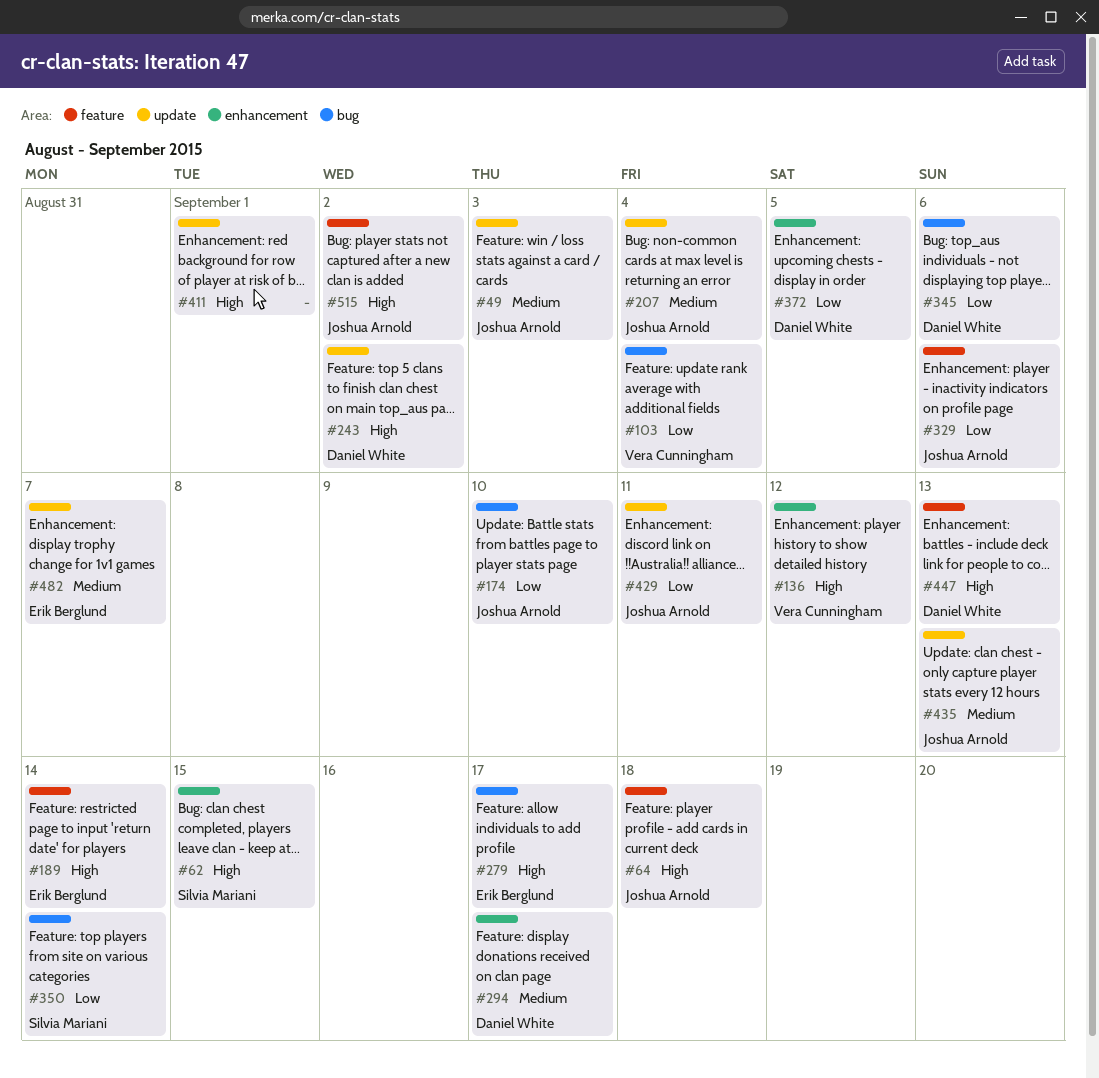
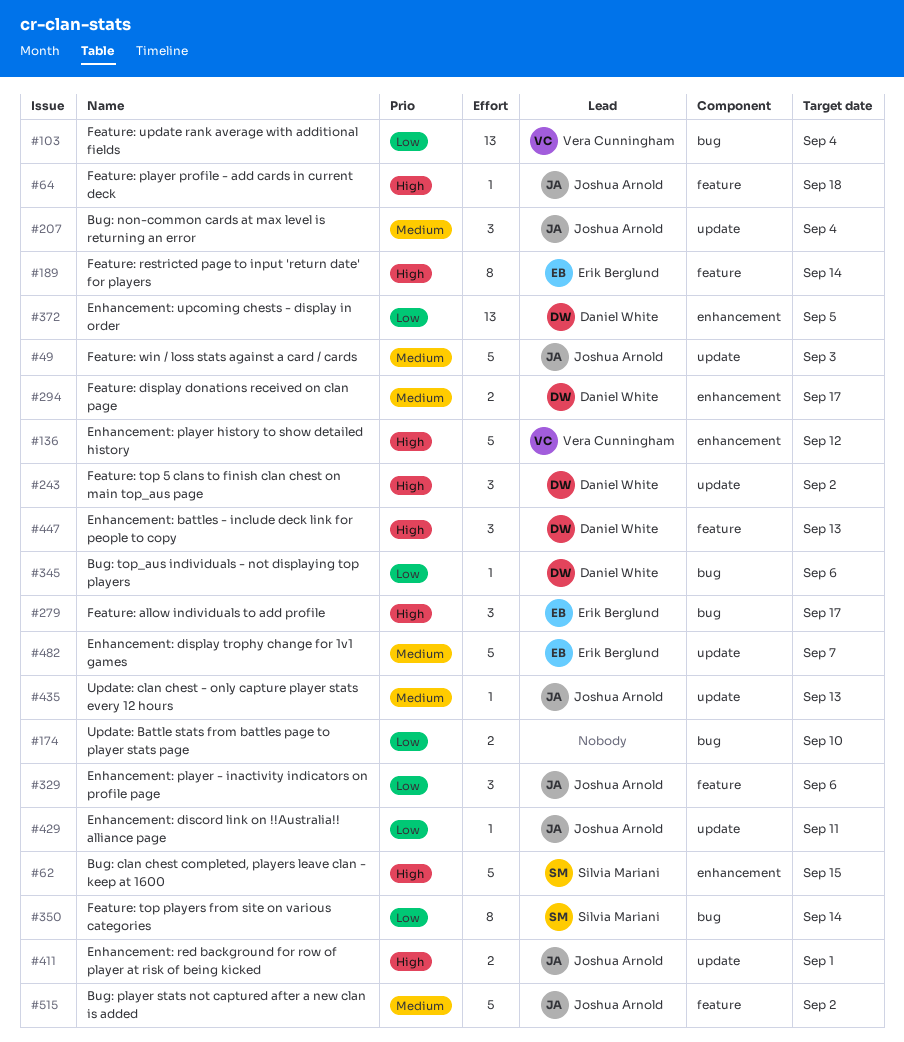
#174, owner: Joshua Arnold -> none
#411, owner: none -> Joshua Arnold
#515, priority: High -> Medium

